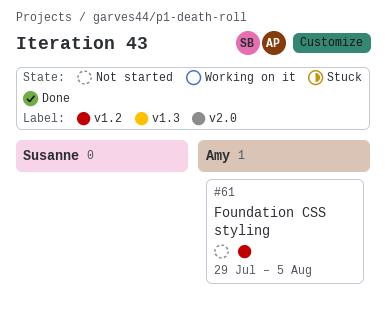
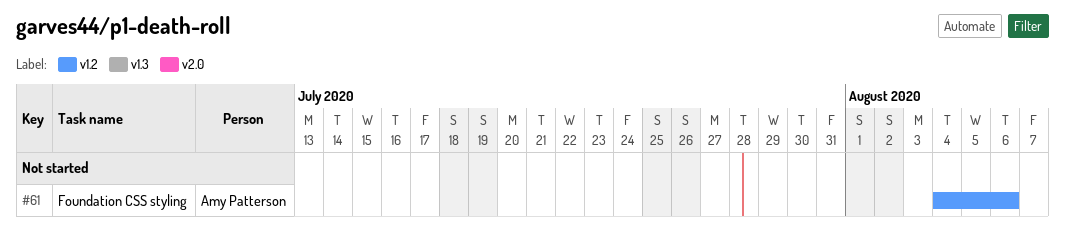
#61, start: Jul 29 -> Aug 4
#61, due: Aug 5 -> Aug 6

